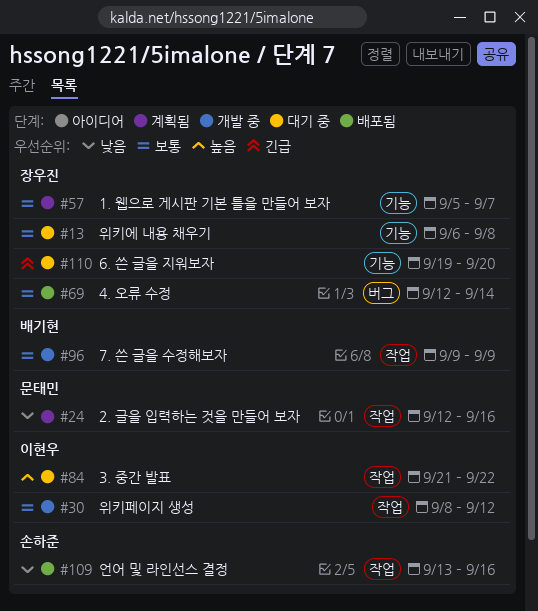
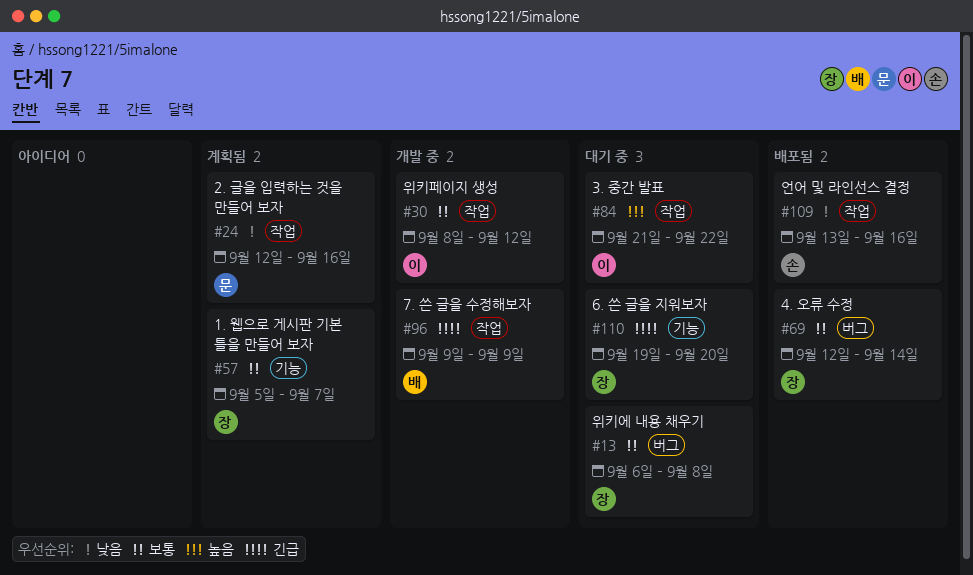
#13, label: 기능 -> 버그
#96, priority: 보통 -> 긴급

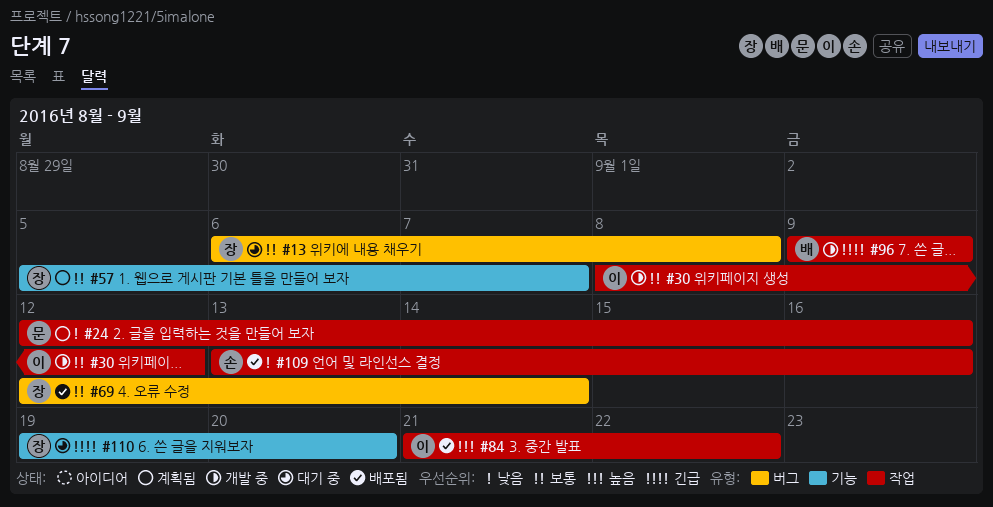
#84, status: 대기 중 -> 배포됨

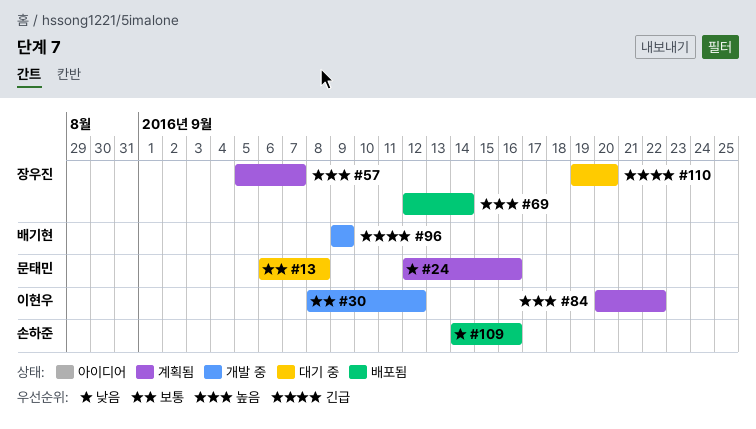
#13, owner: 장우진 -> 문태민
#57, priority: 보통 -> 높음
#69, priority: 보통 -> 높음
#84, status: 배포됨 -> 계획됨
#84, start: Sep 21 -> Sep 20
#109, start: Sep 13 -> Sep 14

